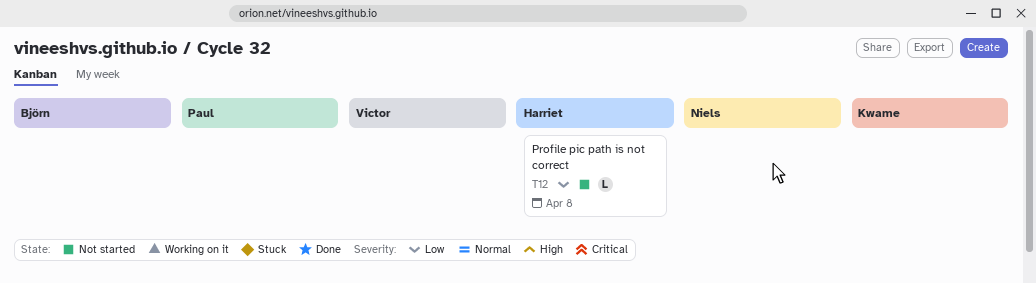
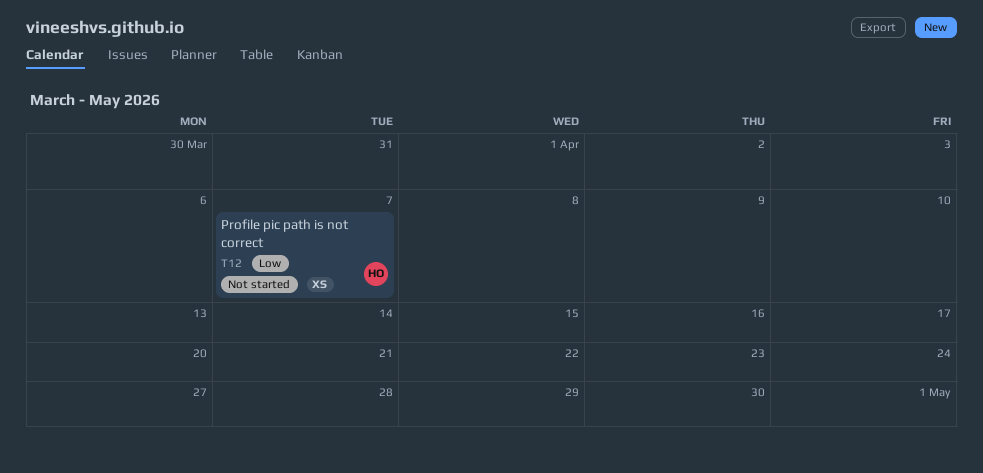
T12, estimate: L -> XS
T12, due: Apr 8 -> Apr 7

